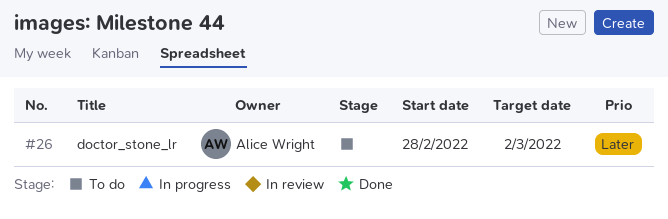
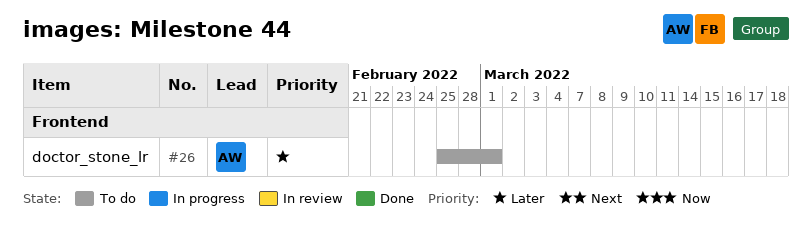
#26, start: Feb 28 -> Feb 25
#26, due: Mar 2 -> Mar 1

